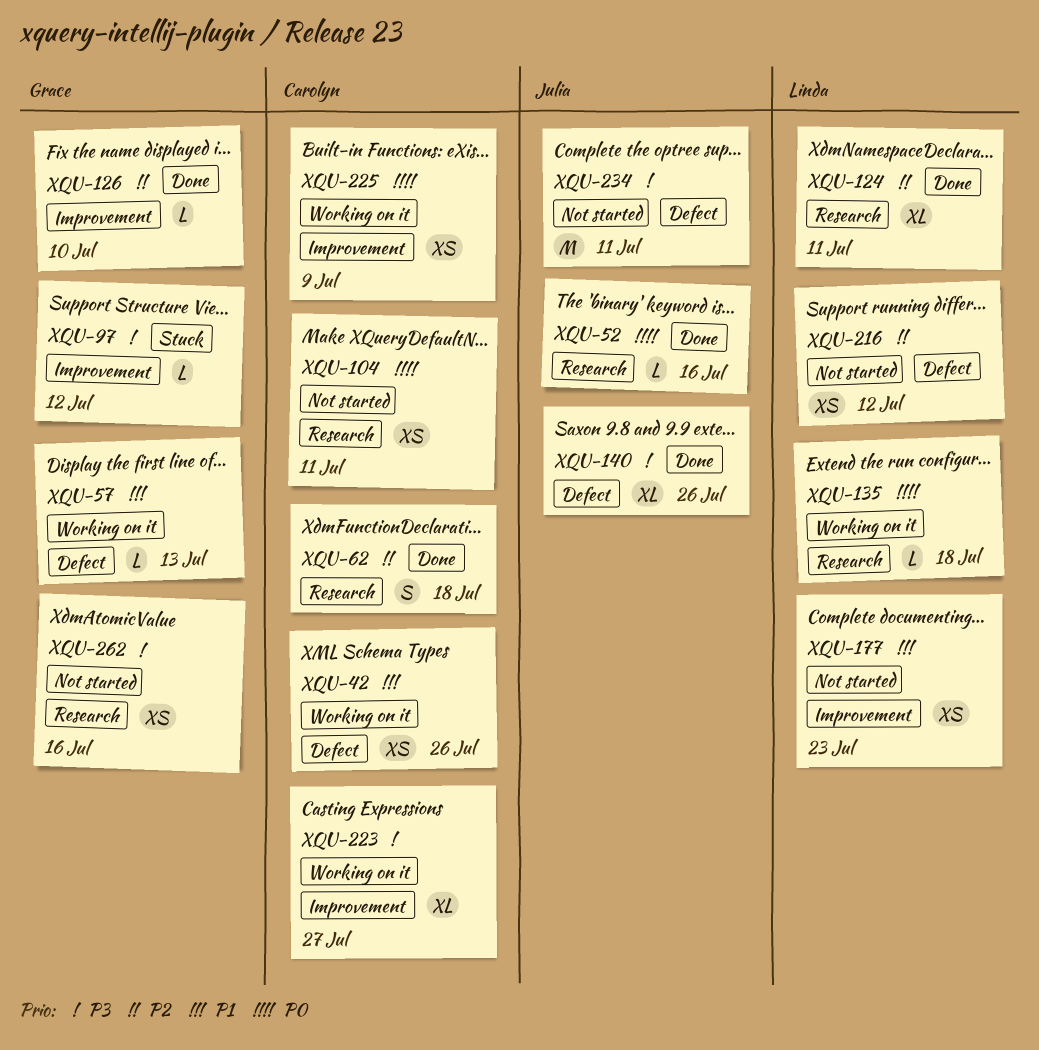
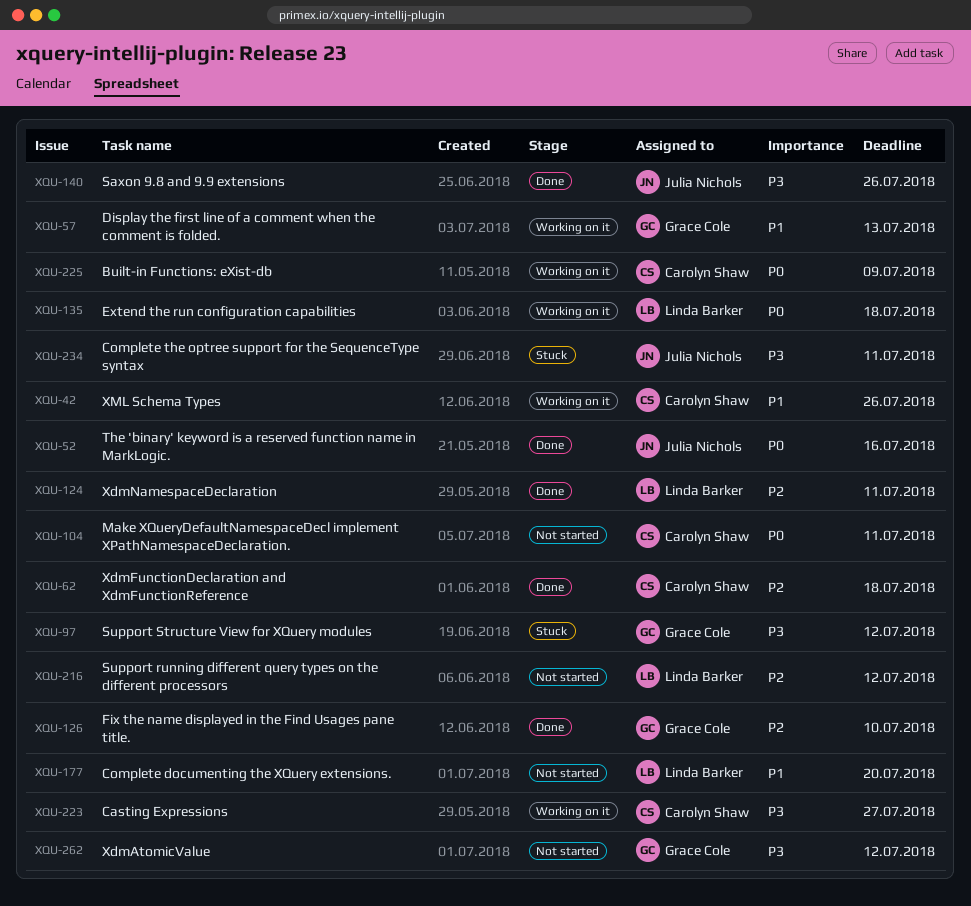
XQU-177, due: Jul 23 -> Jul 20
XQU-234, status: Not started -> Stuck
XQU-262, due: Jul 16 -> Jul 12

